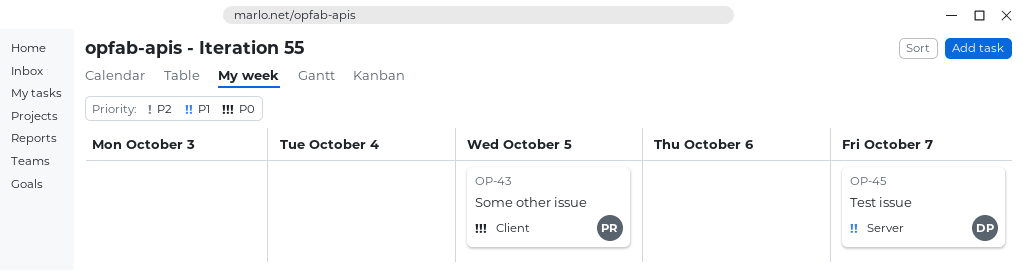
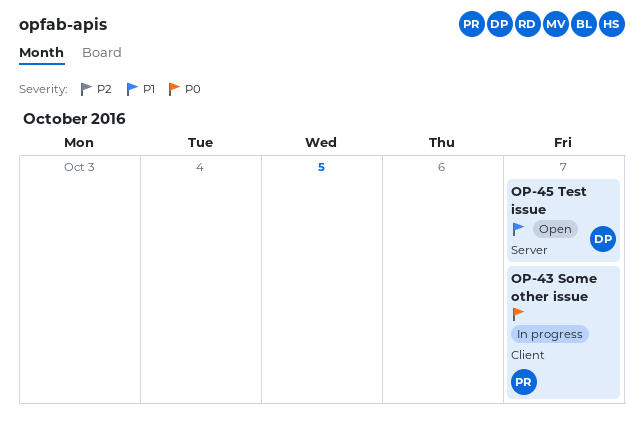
OP-43, due: Oct 5 -> Oct 7

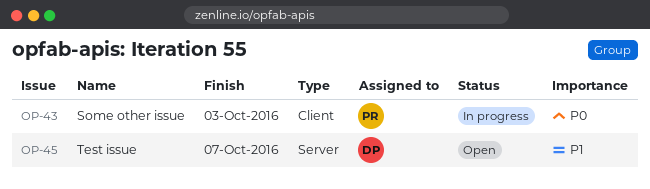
OP-43, due: Oct 7 -> Oct 3

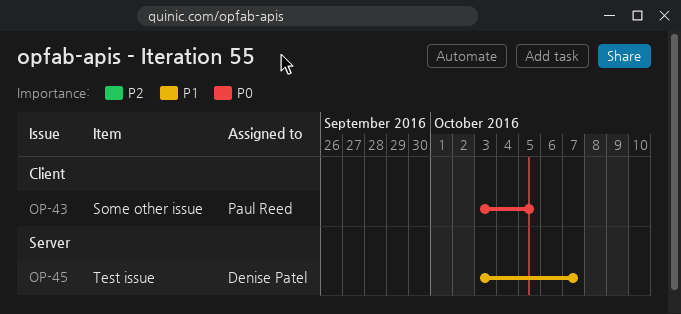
OP-43, due: Oct 3 -> Oct 5

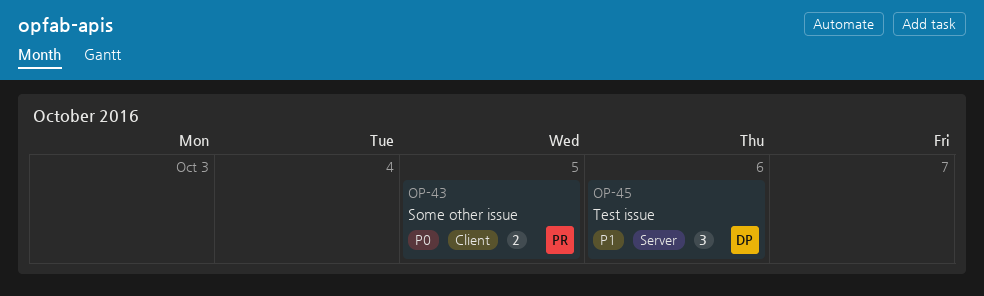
OP-45, due: Oct 7 -> Oct 6

